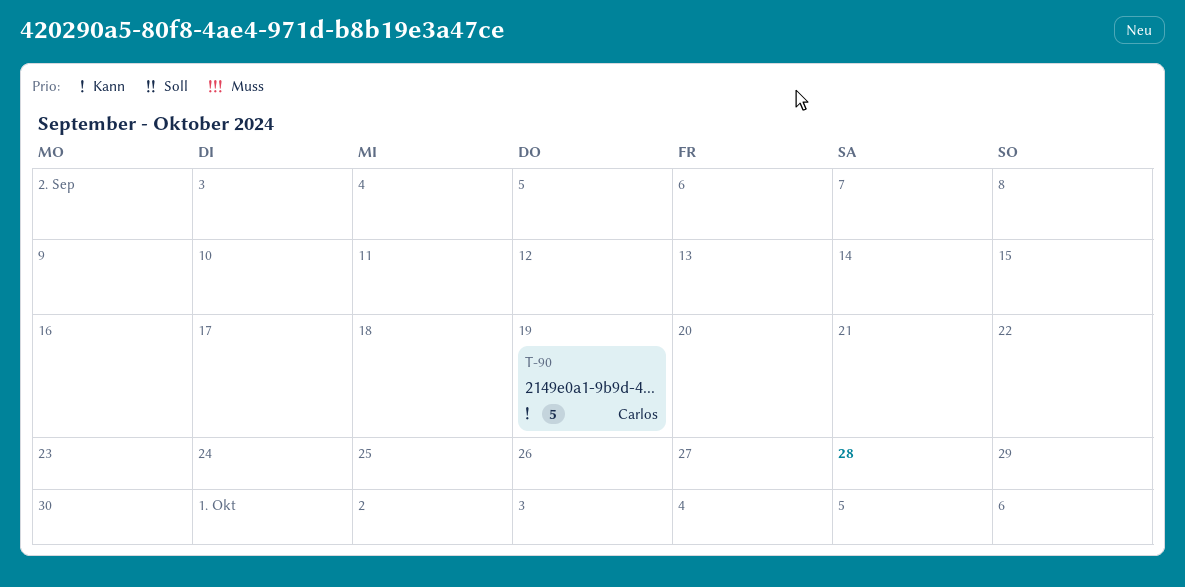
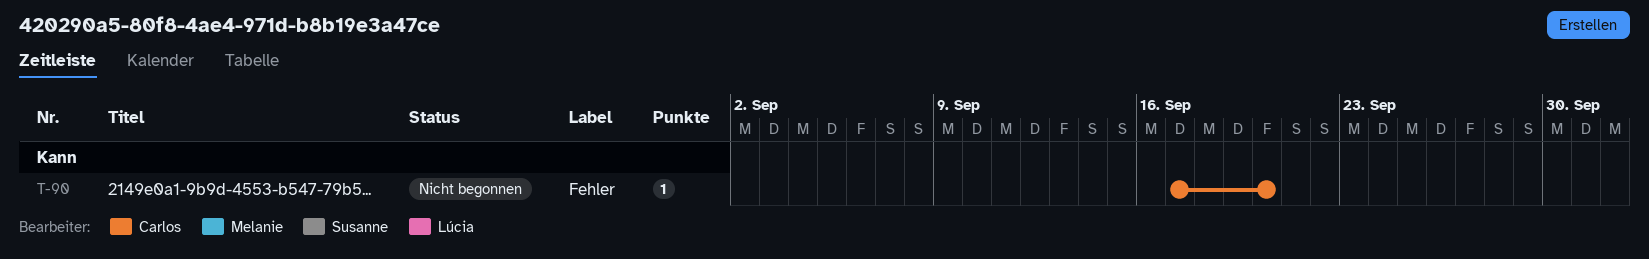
T-90, estimate: 5 -> 1
T-90, due: Sep 19 -> Sep 20

